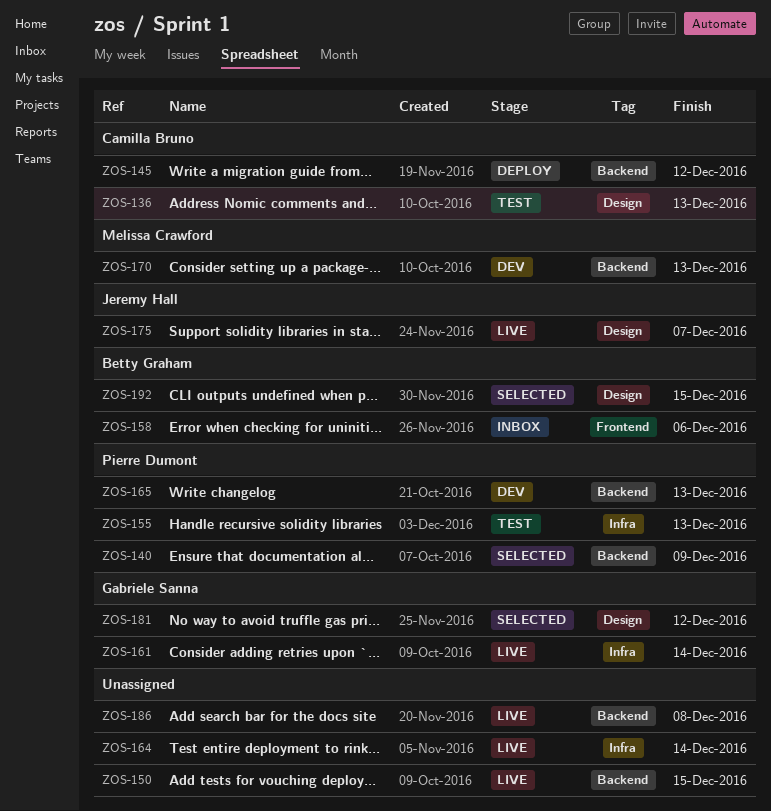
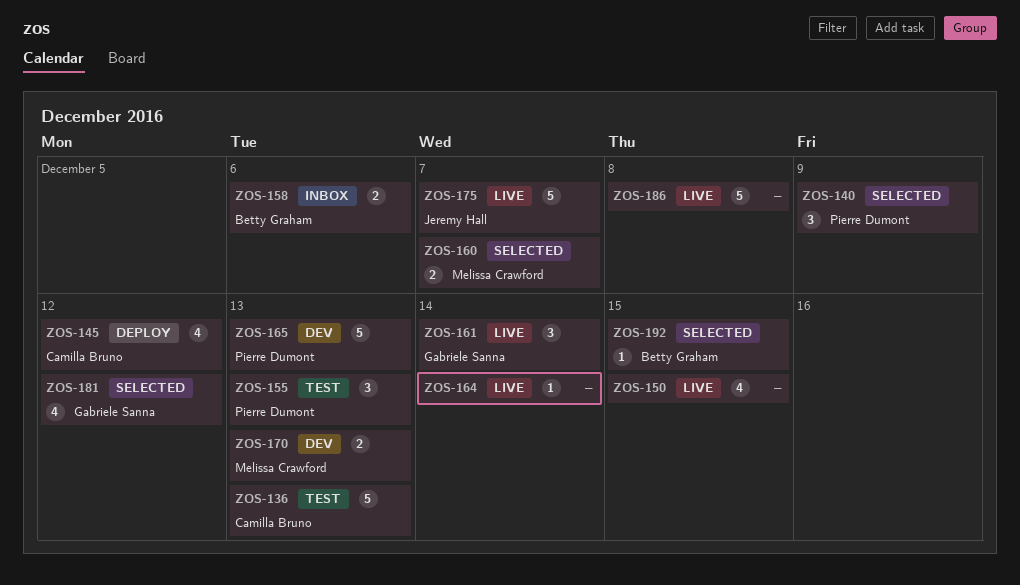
ZOS-160: none -> present

